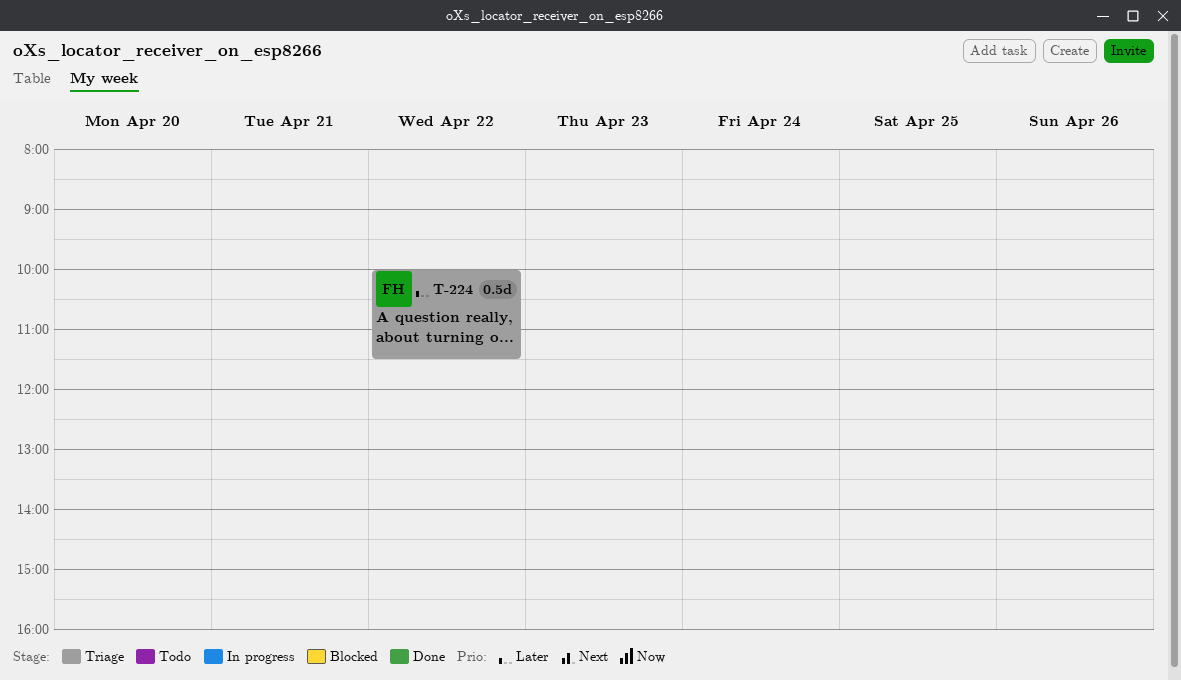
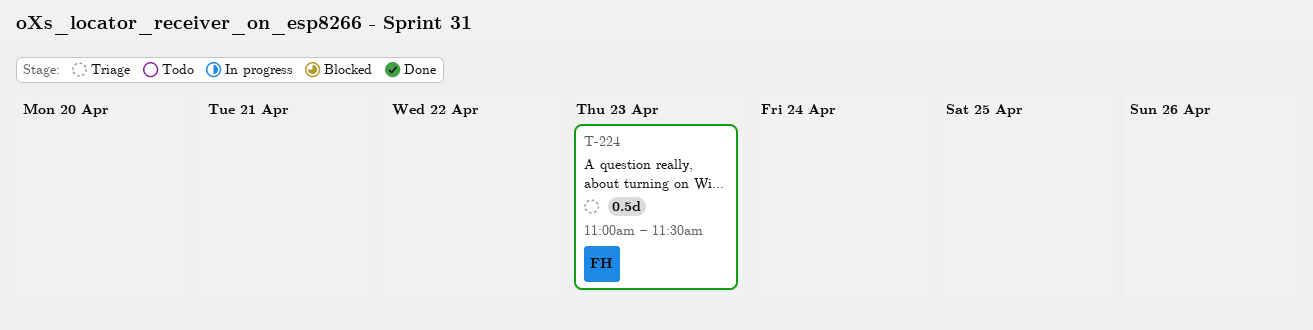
T-224, day: Apr 22 -> Apr 23
T-224, begins: 10:00 -> 11:00

